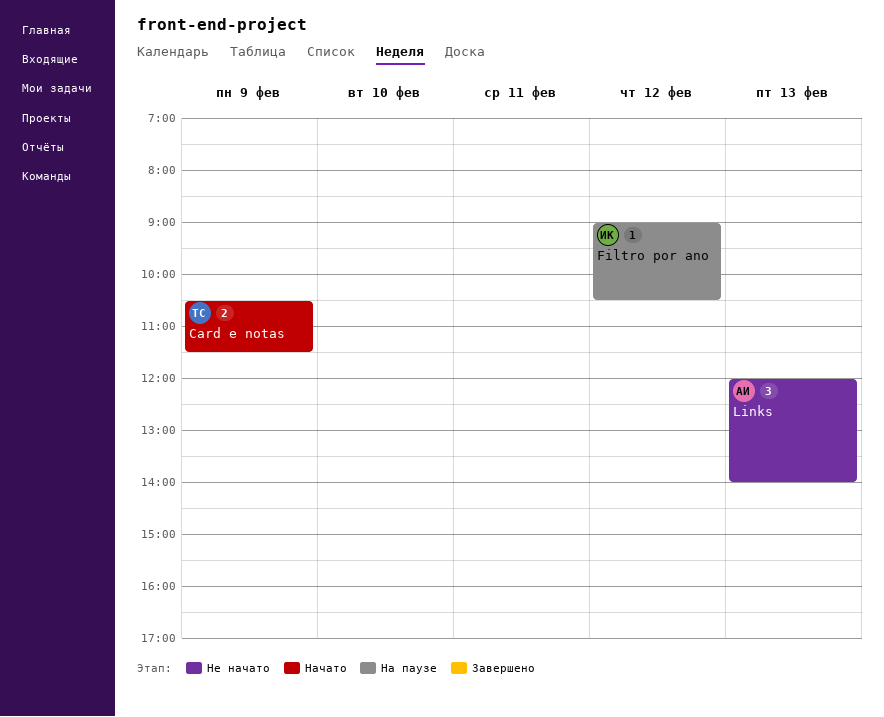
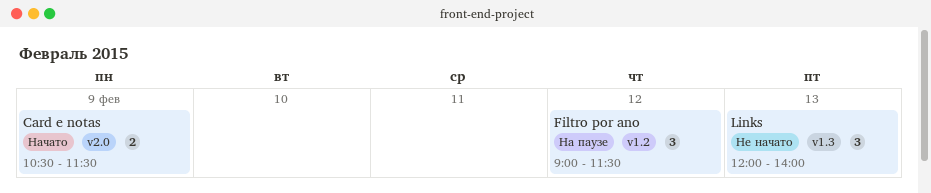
Filtro por ano, estimate: 1 -> 3
Filtro por ano, ends: 10:30 -> 11:30

